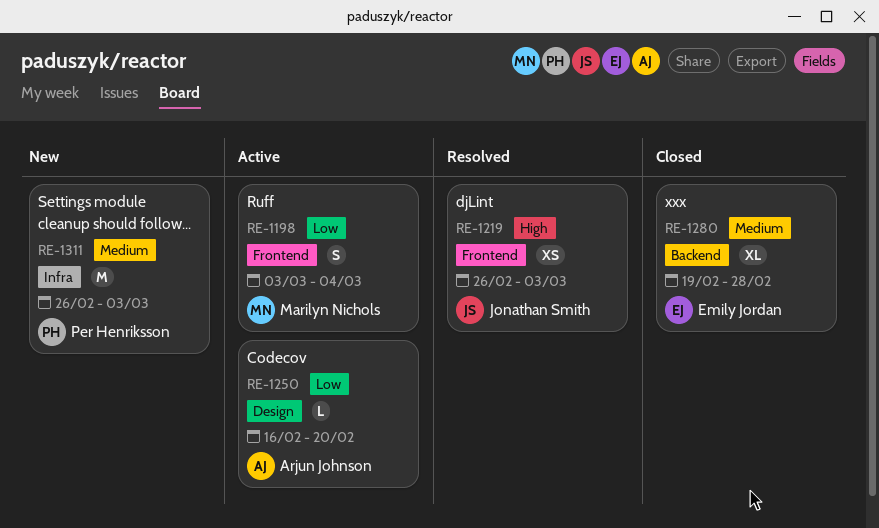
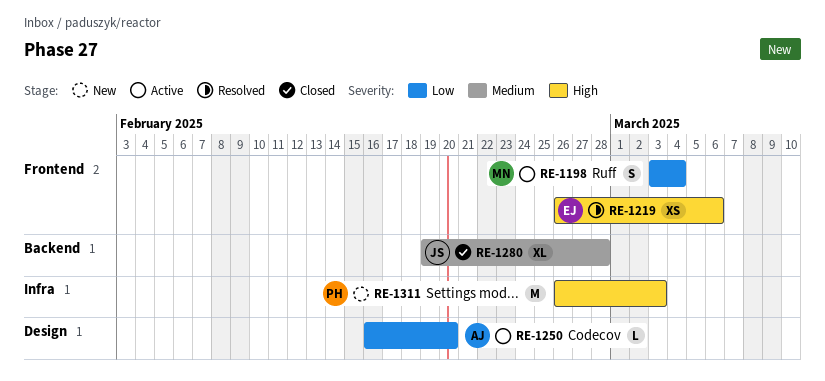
RE-1219, owner: Jonathan Smith -> Emily Jordan
RE-1219, due: Mar 3 -> Mar 6
RE-1280, owner: Emily Jordan -> Jonathan Smith
RE-1311, priority: Medium -> High

